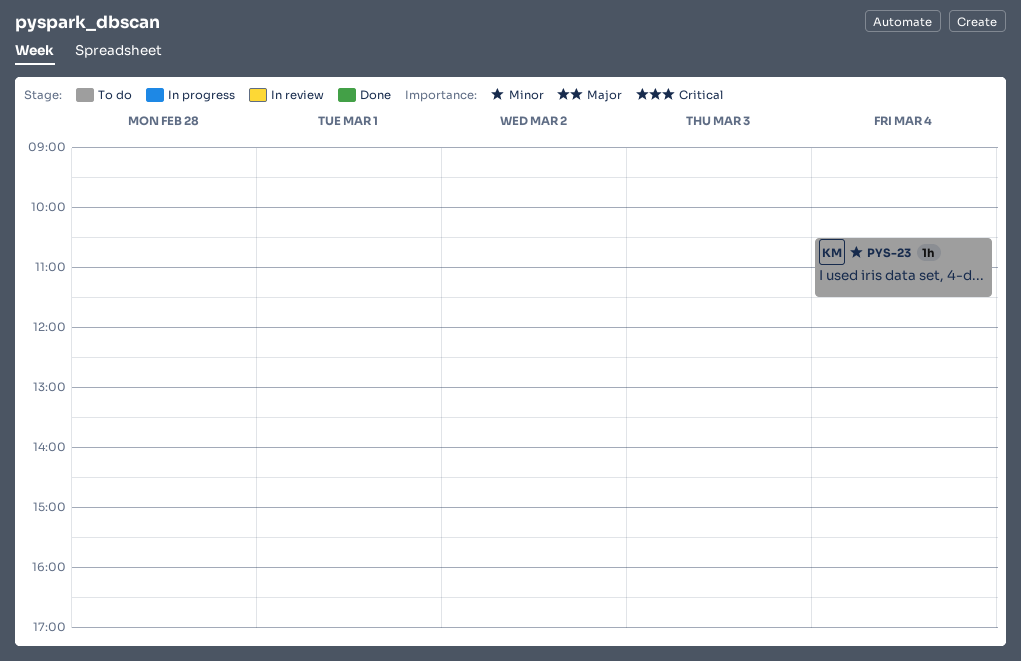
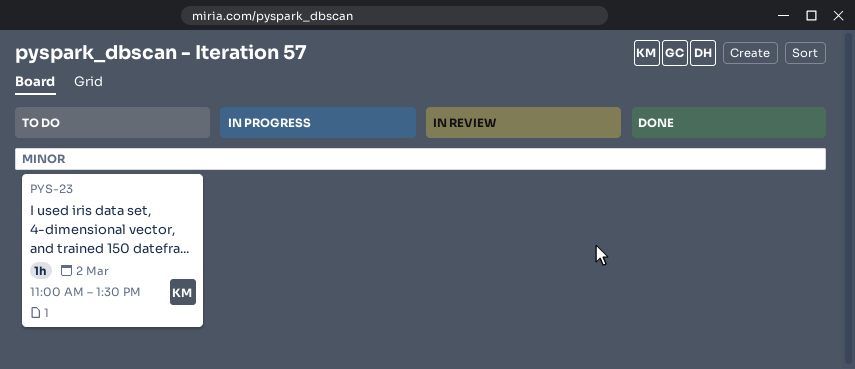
PYS-23, day: Mar 4 -> Mar 2
PYS-23, begins: 10:30 -> 11:00
PYS-23, ends: 11:30 -> 13:30

